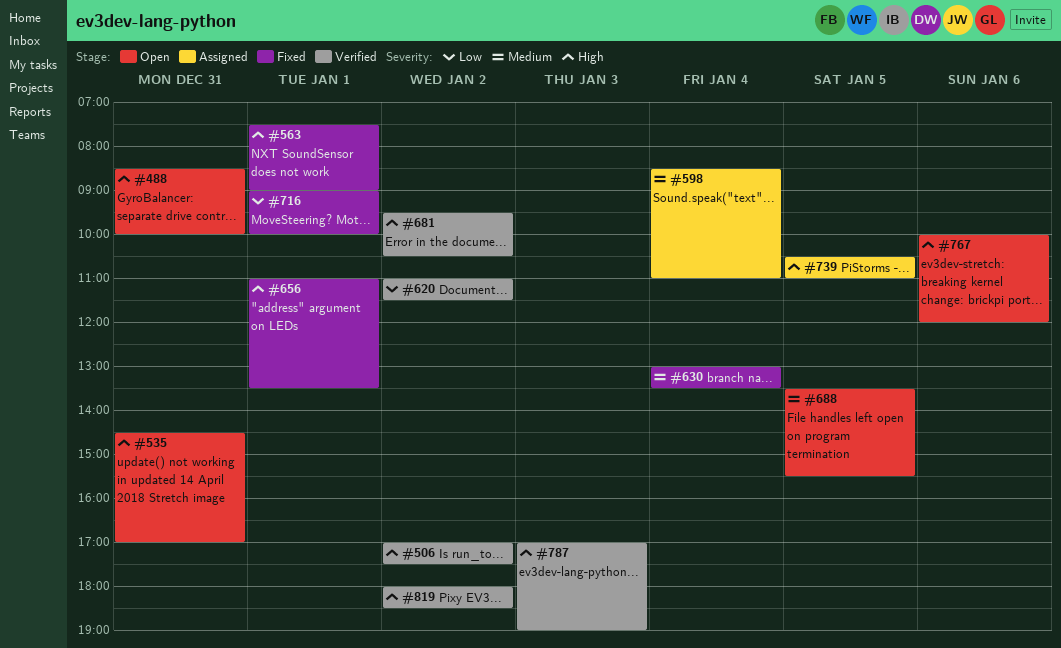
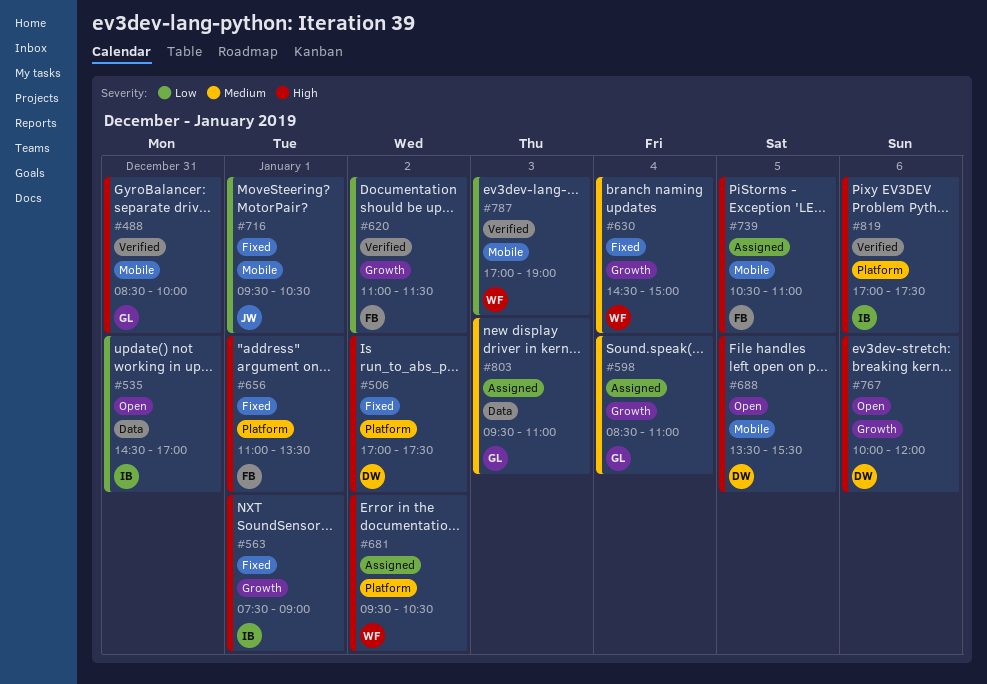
#488, status: Open -> Verified
#506, status: Verified -> Fixed
#535, priority: High -> Low
#630, begins: 13:00 -> 14:30
#630, ends: 13:30 -> 15:00
#681, status: Verified -> Assigned
#688, priority: Medium -> High
#716, begins: 09:00 -> 09:30
#716, ends: 10:00 -> 10:30
#787, priority: High -> Low
#803: none -> present
#819, day: Jan 2 -> Jan 6
#819, begins: 18:00 -> 17:00
#819, ends: 18:30 -> 17:30

